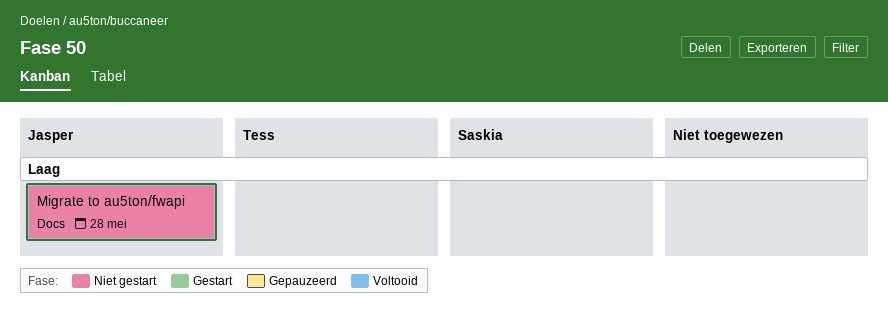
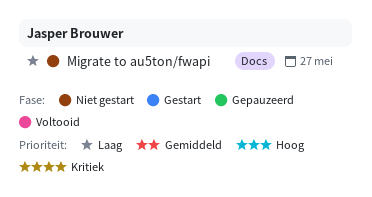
Migrate to au5ton/fwapi, due: May 28 -> May 27

